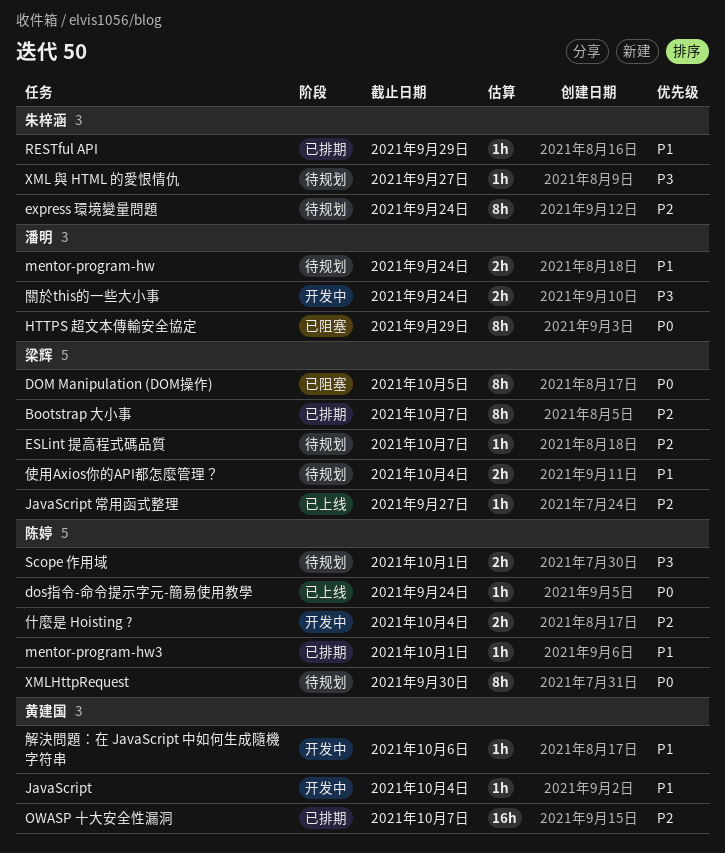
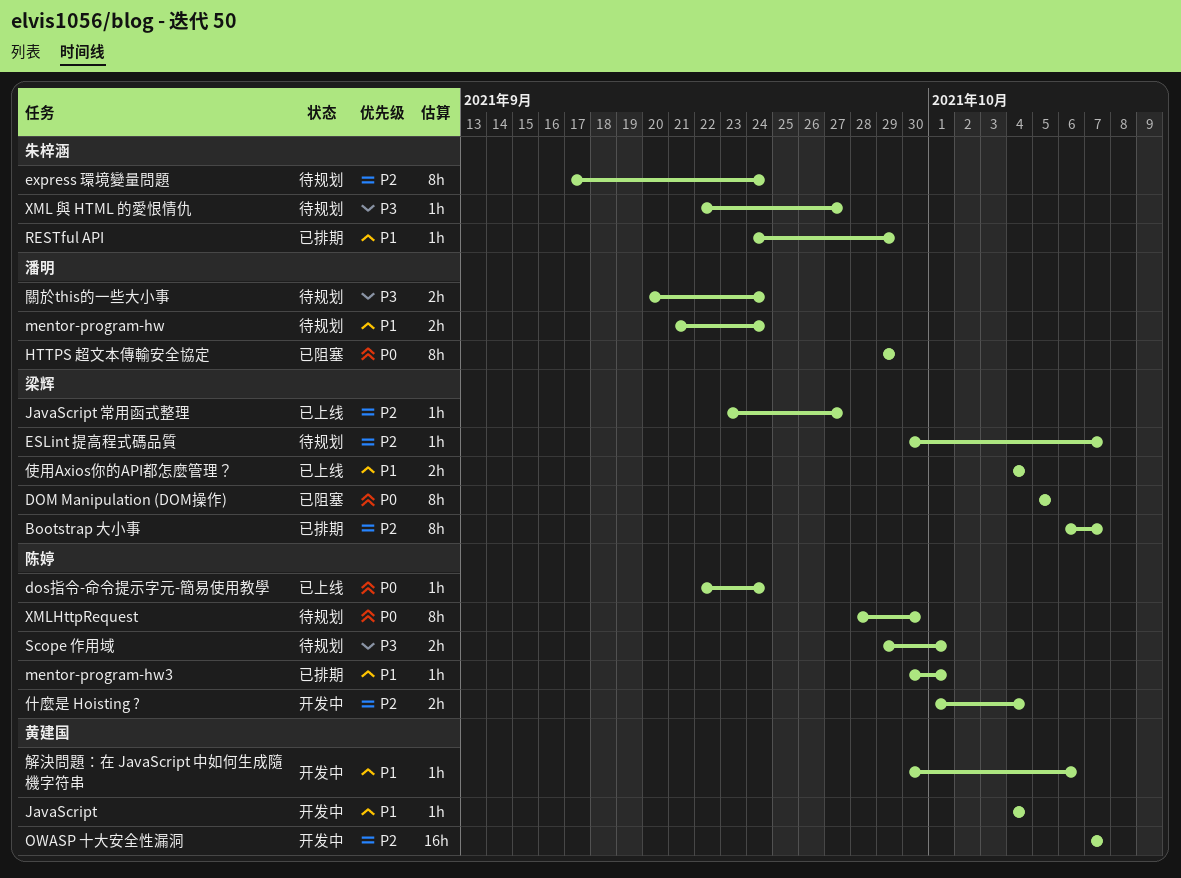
OWASP 十大安全性漏洞, status: 已排期 -> 开发中
使用Axios你的API都怎麼管理？, status: 待规划 -> 已上线
關於this的一些大小事, status: 开发中 -> 待规划

